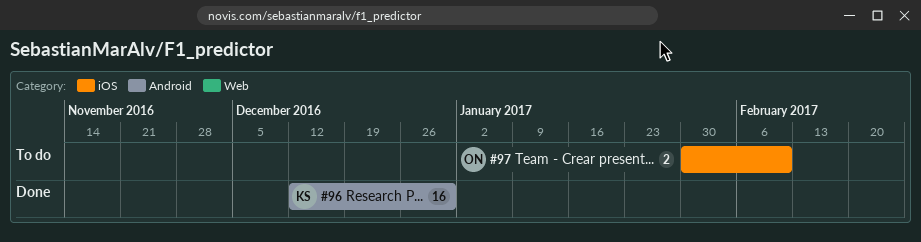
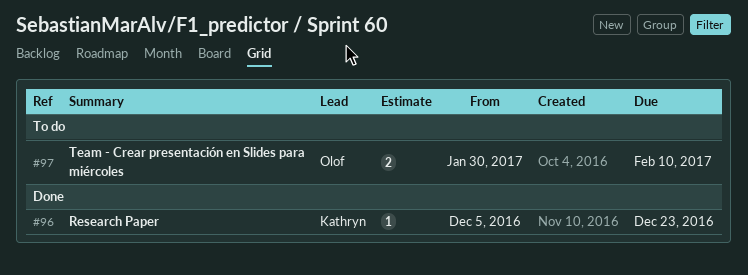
#96, estimate: 16 -> 1
#96, start: Dec 12 -> Dec 5
#96, due: Dec 30 -> Dec 23

